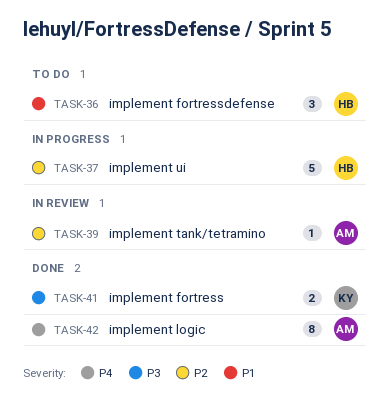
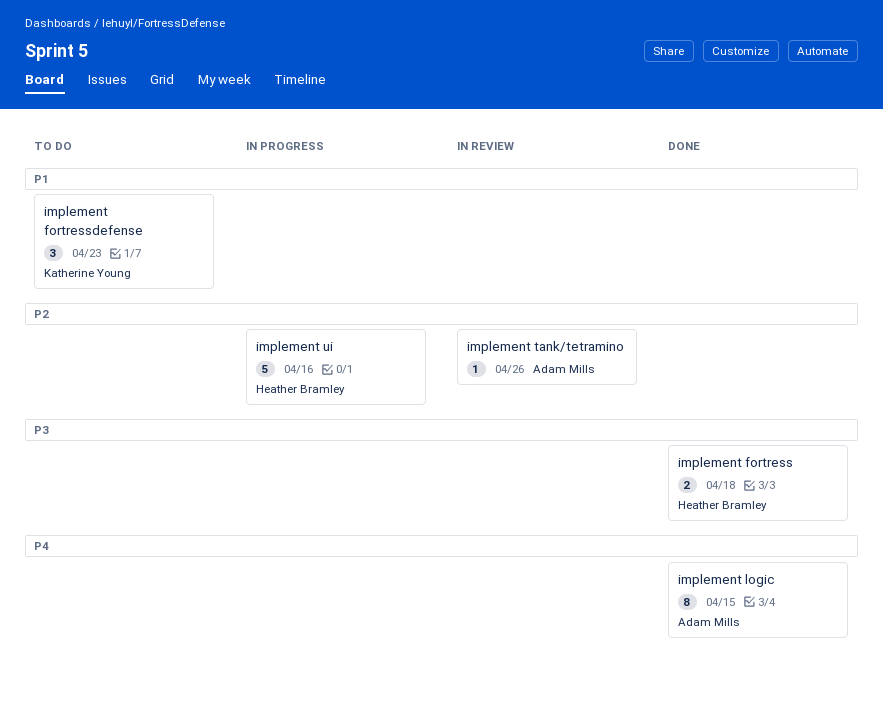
implement fortress, owner: Katherine Young -> Heather Bramley
implement fortressdefense, owner: Heather Bramley -> Katherine Young

